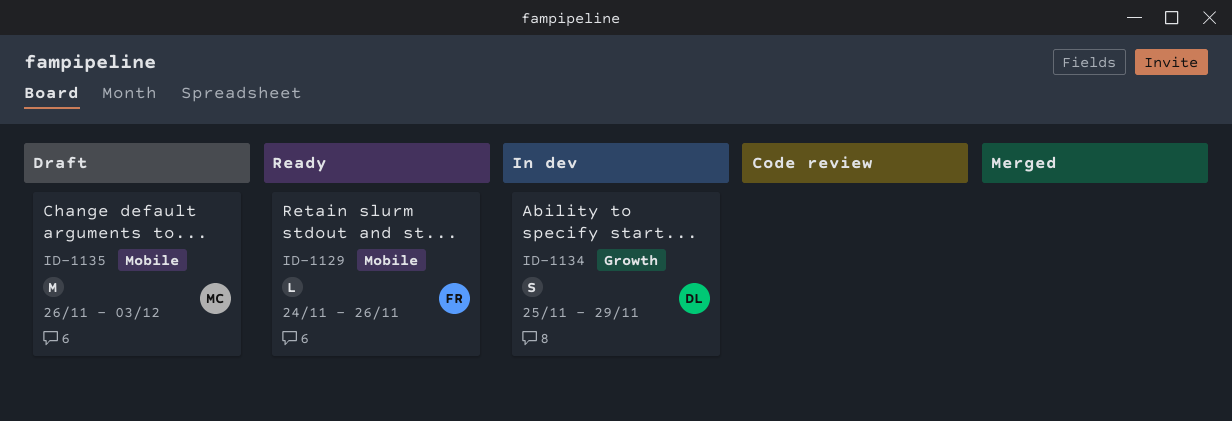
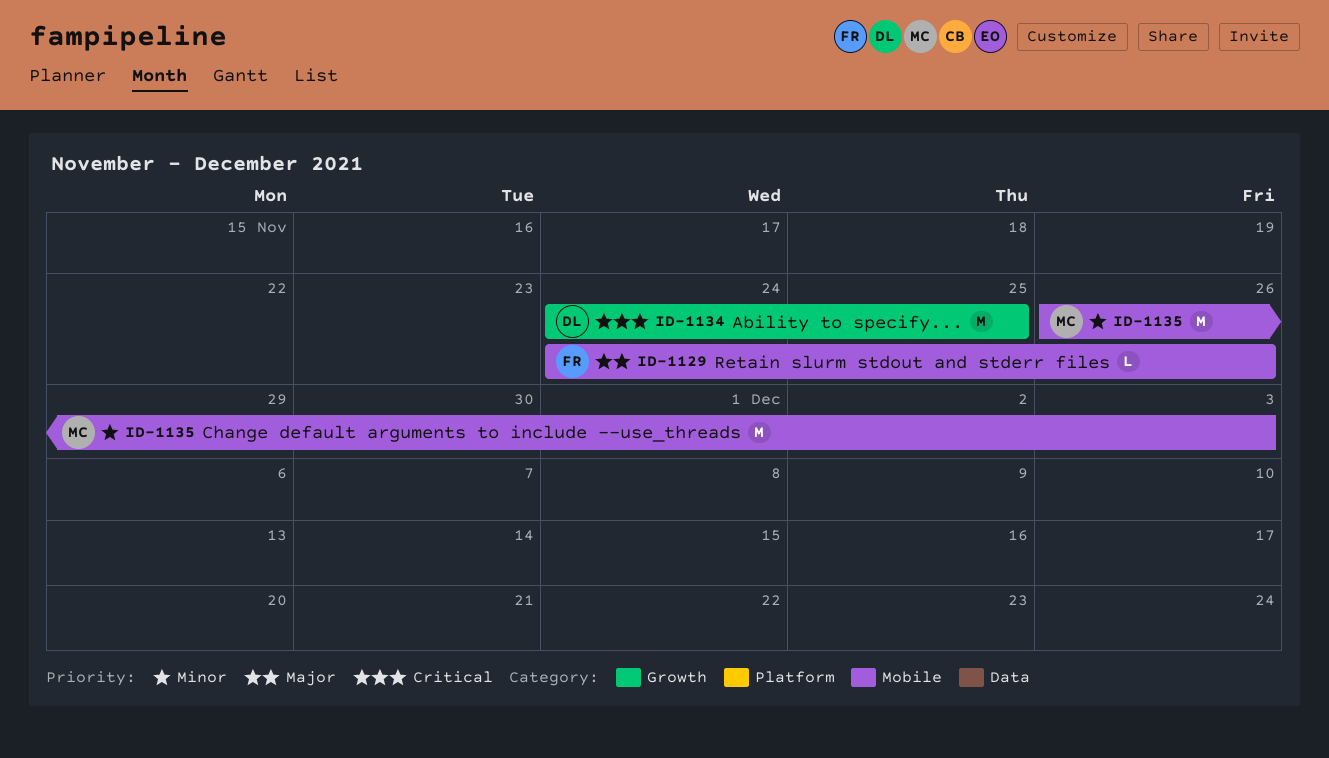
ID-1134, estimate: S -> M
ID-1134, start: Nov 25 -> Nov 24
ID-1134, due: Nov 29 -> Nov 25

